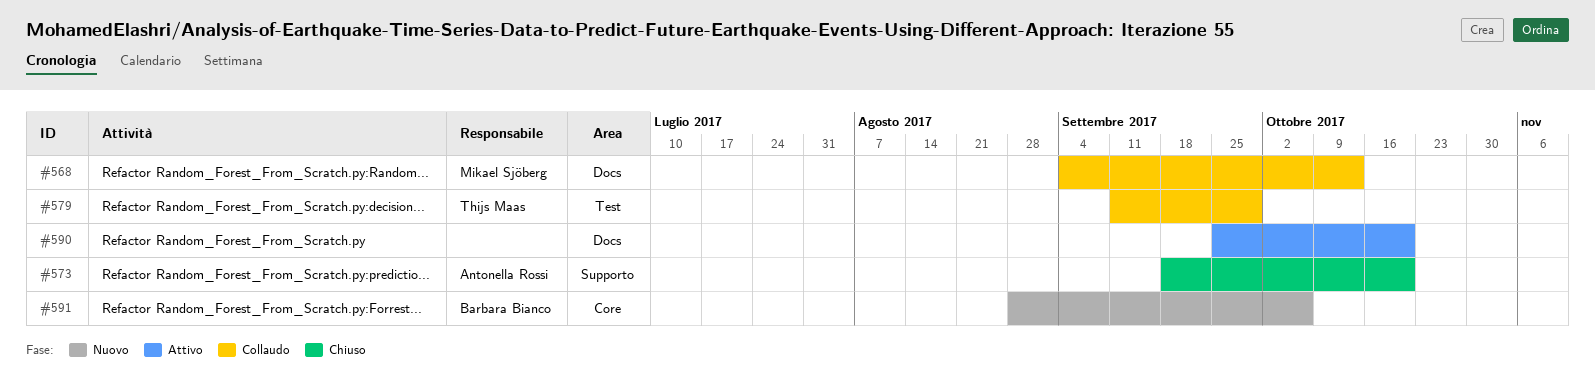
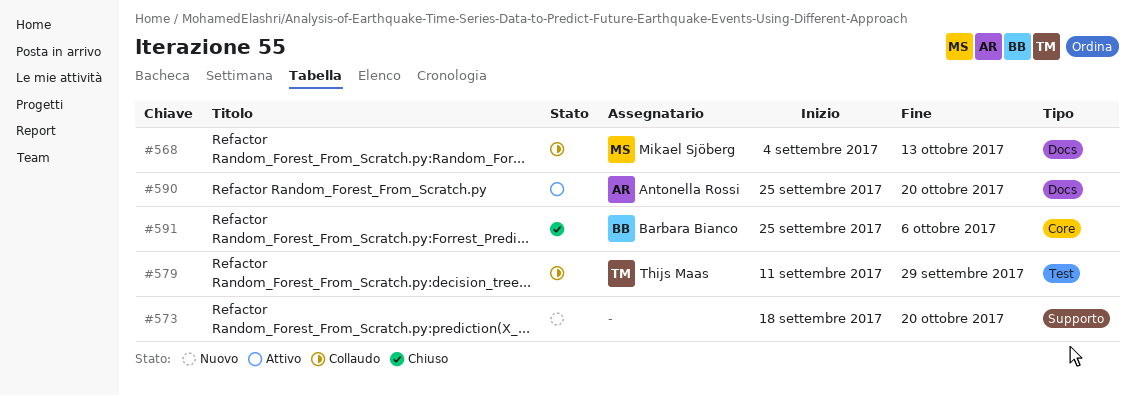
#573, status: Chiuso -> Nuovo
#573, owner: Antonella Rossi -> none
#590, owner: none -> Antonella Rossi
#591, status: Nuovo -> Chiuso
#591, start: Aug 28 -> Sep 25

